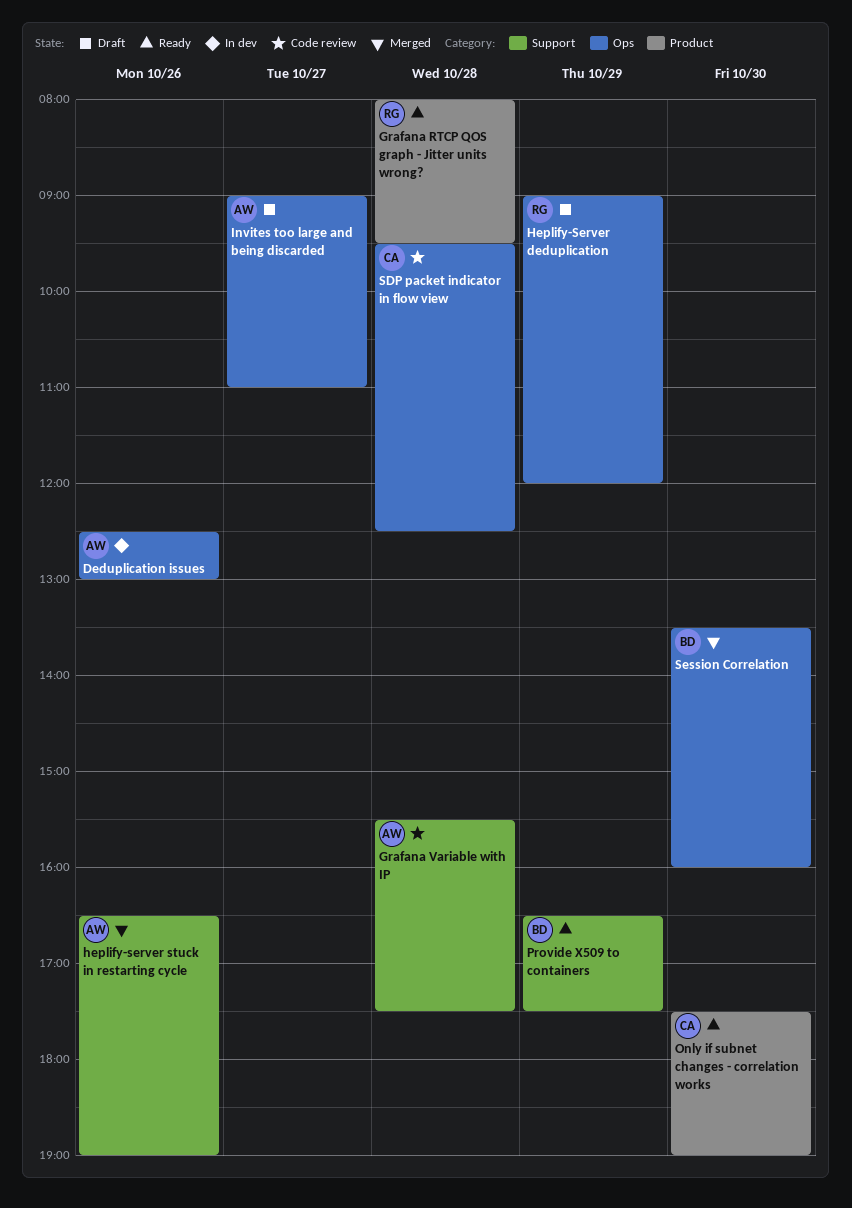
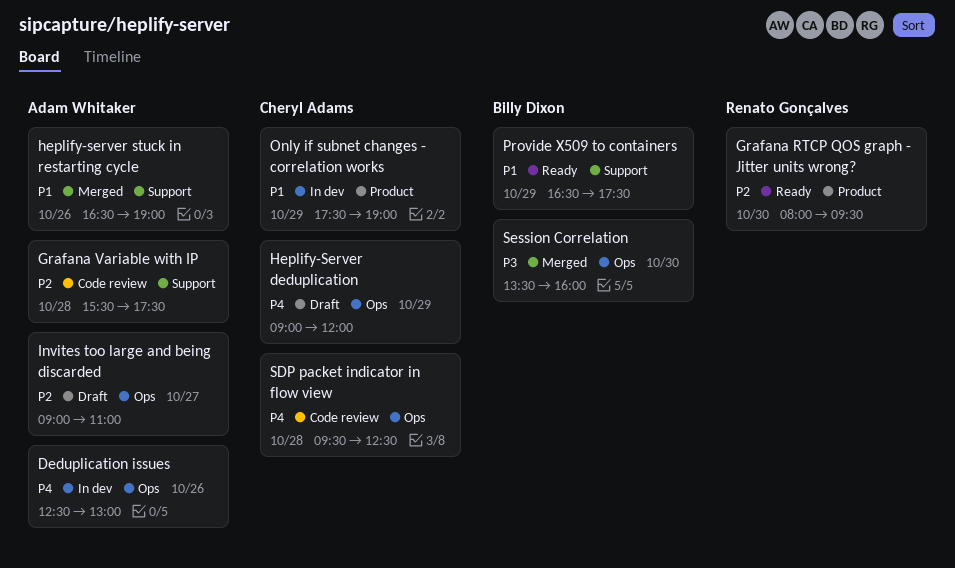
Grafana RTCP QOS graph - Jitter units wrong?, day: Oct 28 -> Oct 30
Heplify-Server deduplication, owner: Renato Gonçalves -> Cheryl Adams
Only if subnet changes - correlation works, status: Ready -> In dev
Only if subnet changes - correlation works, day: Oct 30 -> Oct 29

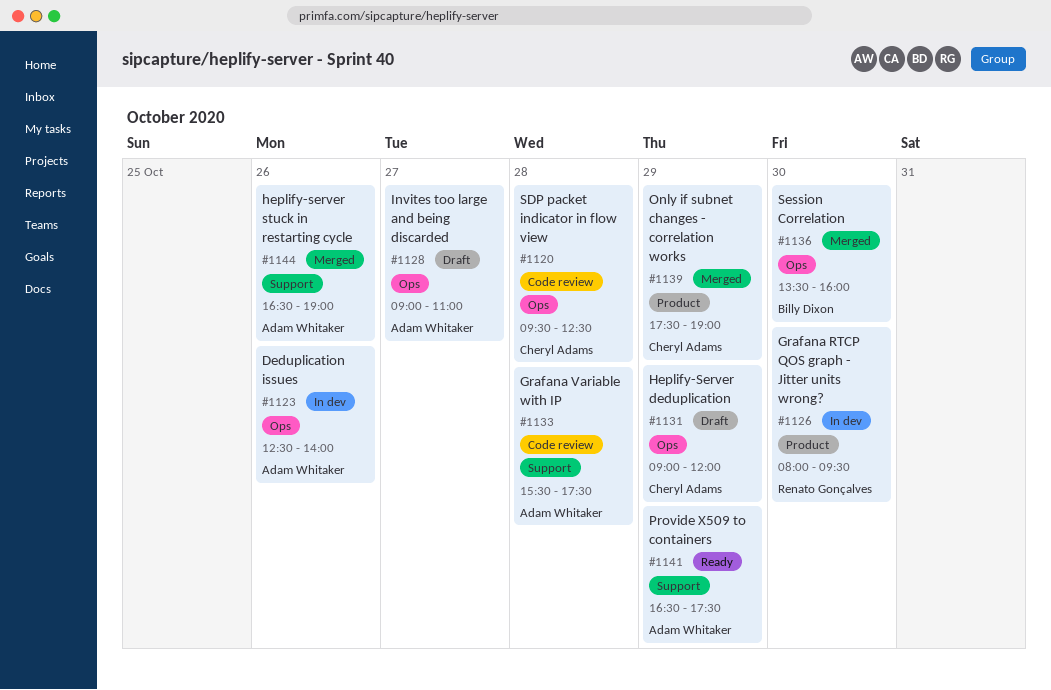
Deduplication issues, ends: 13:00 -> 14:00
Grafana RTCP QOS graph - Jitter units wrong?, status: Ready -> In dev
Only if subnet changes - correlation works, status: In dev -> Merged
Provide X509 to containers, owner: Billy Dixon -> Adam Whitaker

